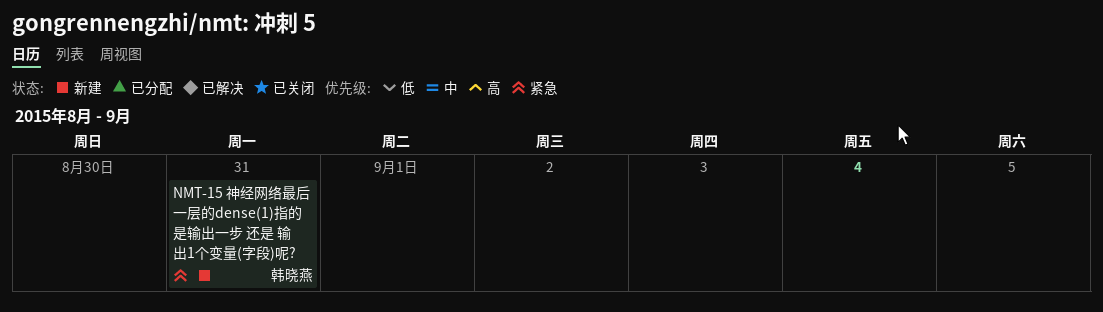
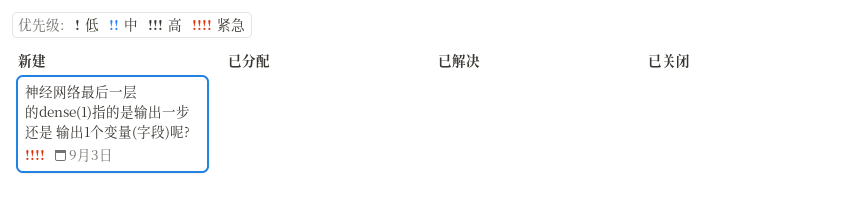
神经网络最后一层的dense(1)指的是输出一步 还是 输出1个变量(字段)呢?, due: Aug 31 -> Sep 3

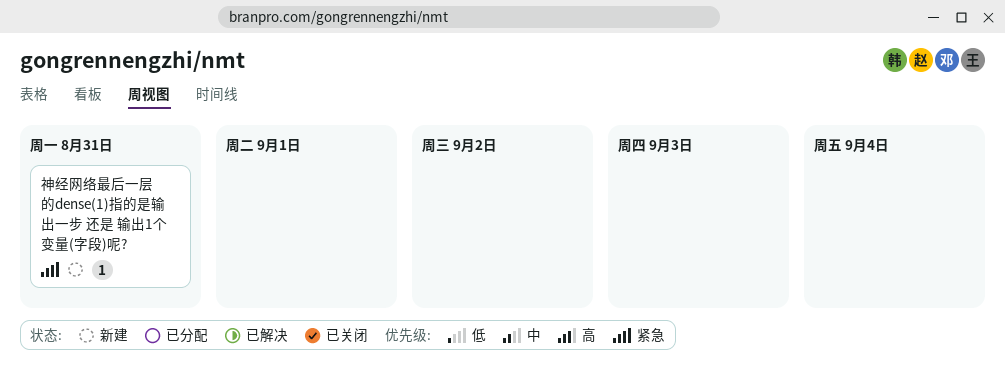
神经网络最后一层的dense(1)指的是输出一步 还是 输出1个变量(字段)呢?, due: Sep 3 -> Aug 31

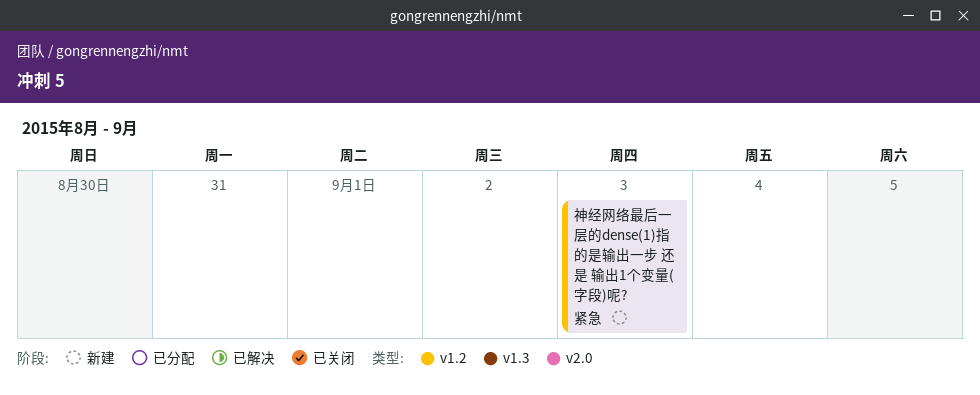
神经网络最后一层的dense(1)指的是输出一步 还是 输出1个变量(字段)呢?, due: Aug 31 -> Sep 3

